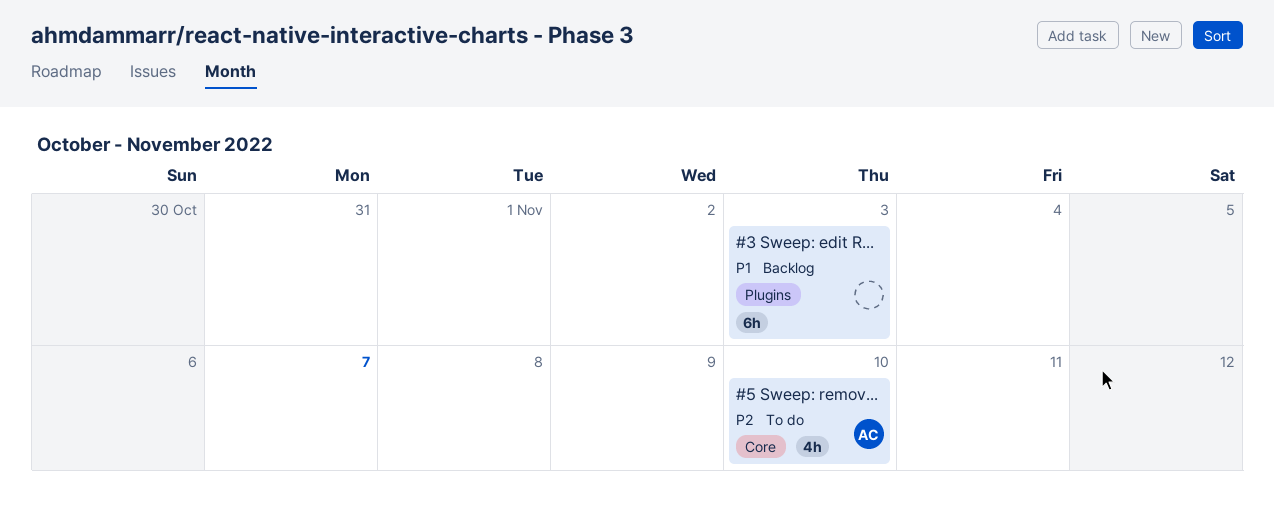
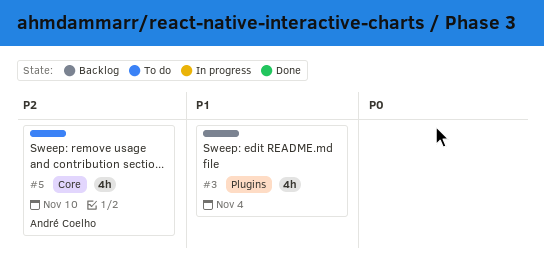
#3, estimate: 6h -> 4h
#3, due: Nov 3 -> Nov 4

